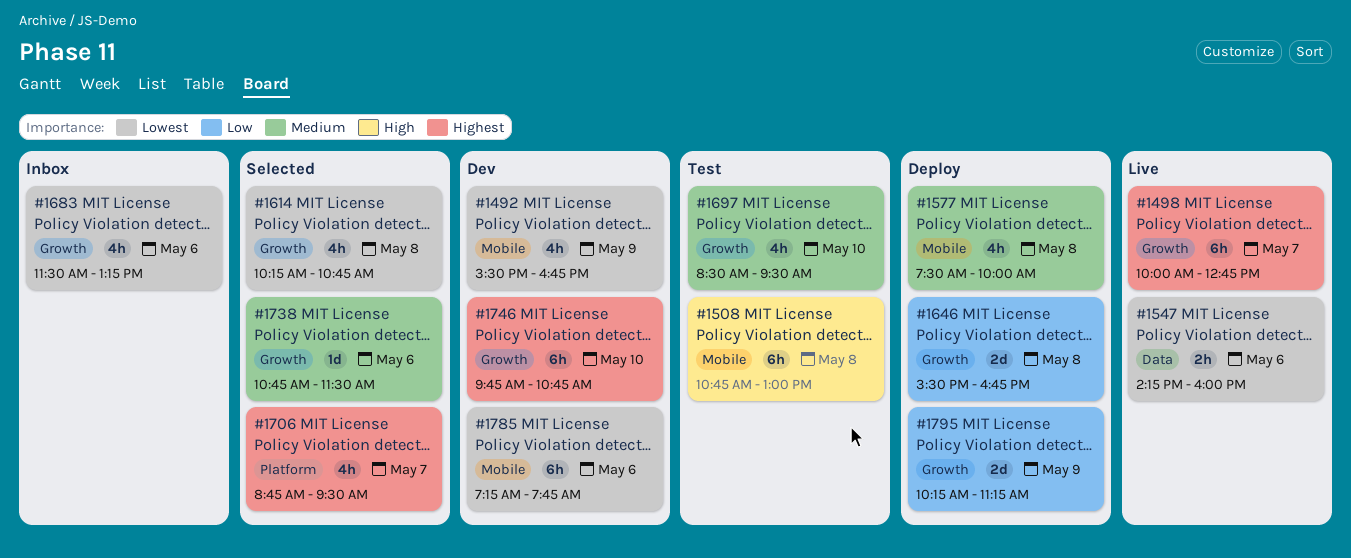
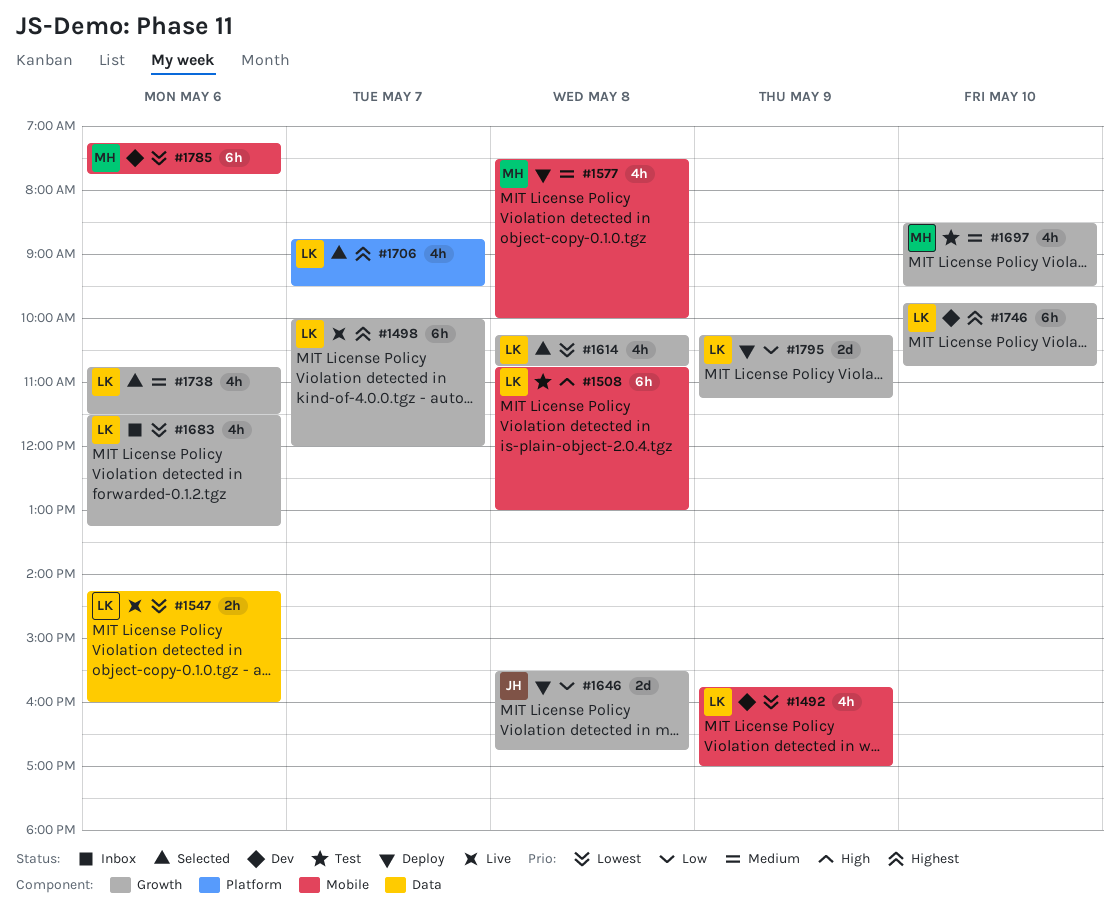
#1492, begins: 15:30 -> 15:45
#1492, ends: 16:45 -> 17:00
#1498, ends: 12:45 -> 12:00
#1738, estimate: 1d -> 4h

